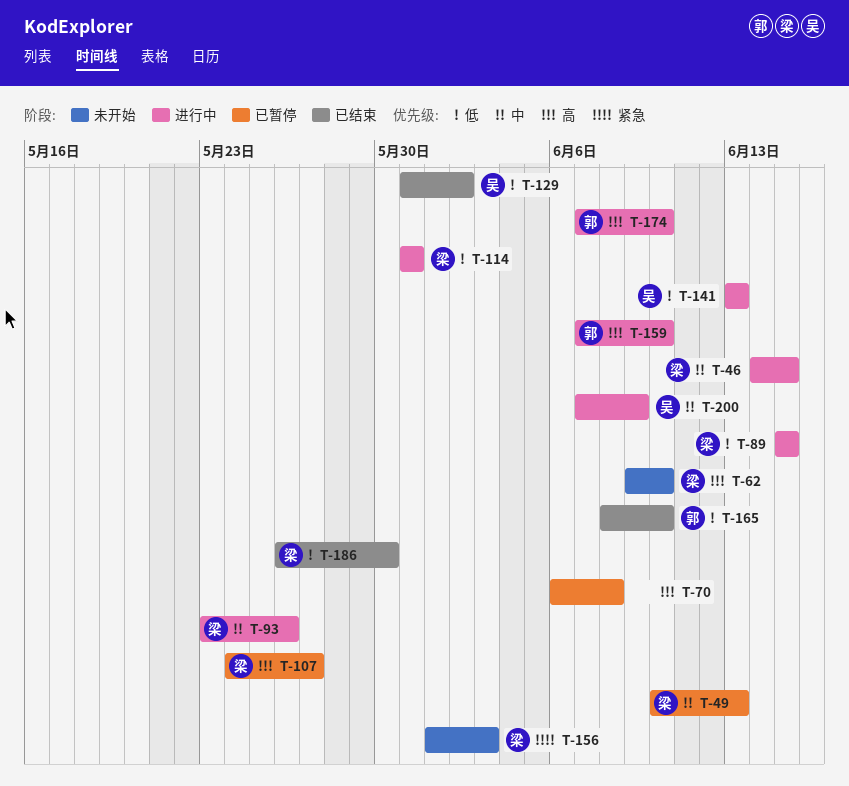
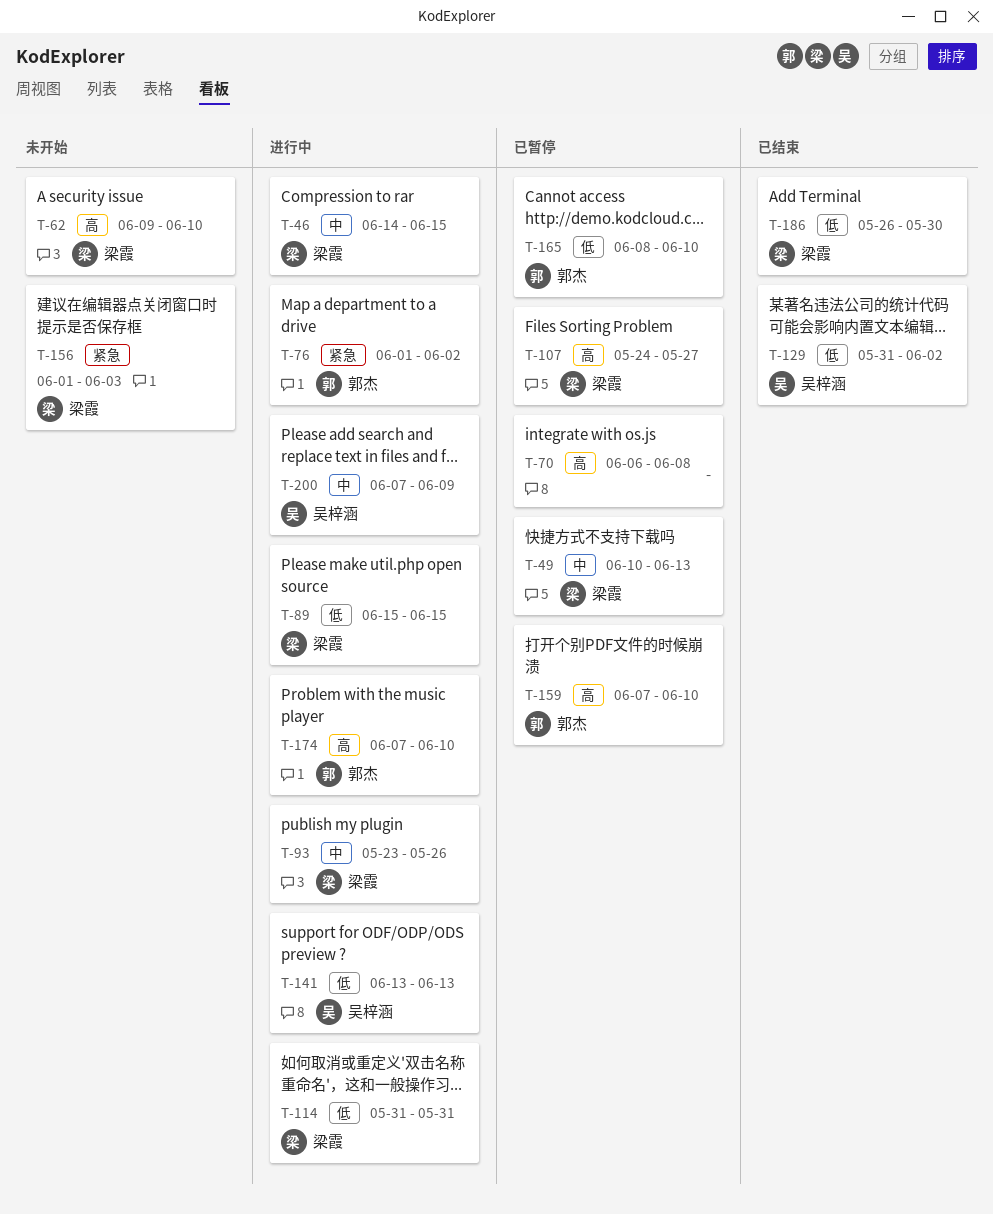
T-76: none -> present
T-159, status: 进行中 -> 已暂停
T-165, status: 已结束 -> 已暂停

